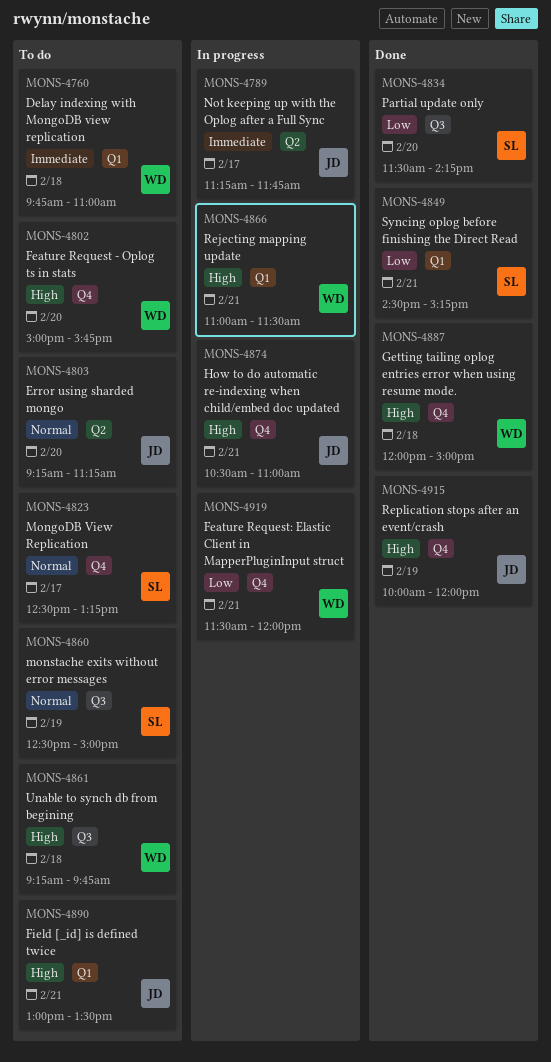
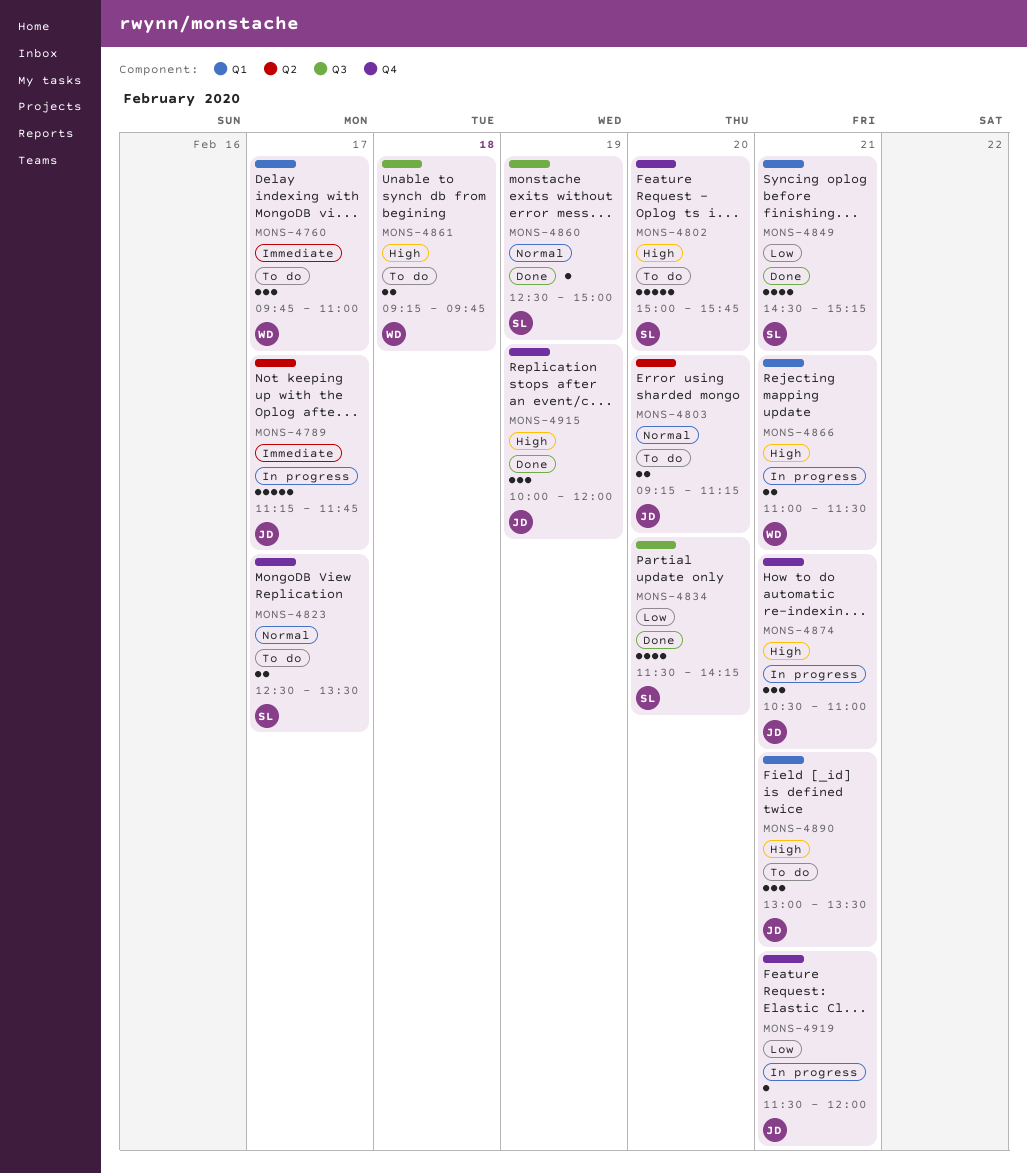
MONS-4760, day: Feb 18 -> Feb 17
MONS-4802, owner: WD -> SL
MONS-4823, ends: 13:15 -> 13:30
MONS-4860, status: To do -> Done
MONS-4887: present -> none
MONS-4919, owner: WD -> JD

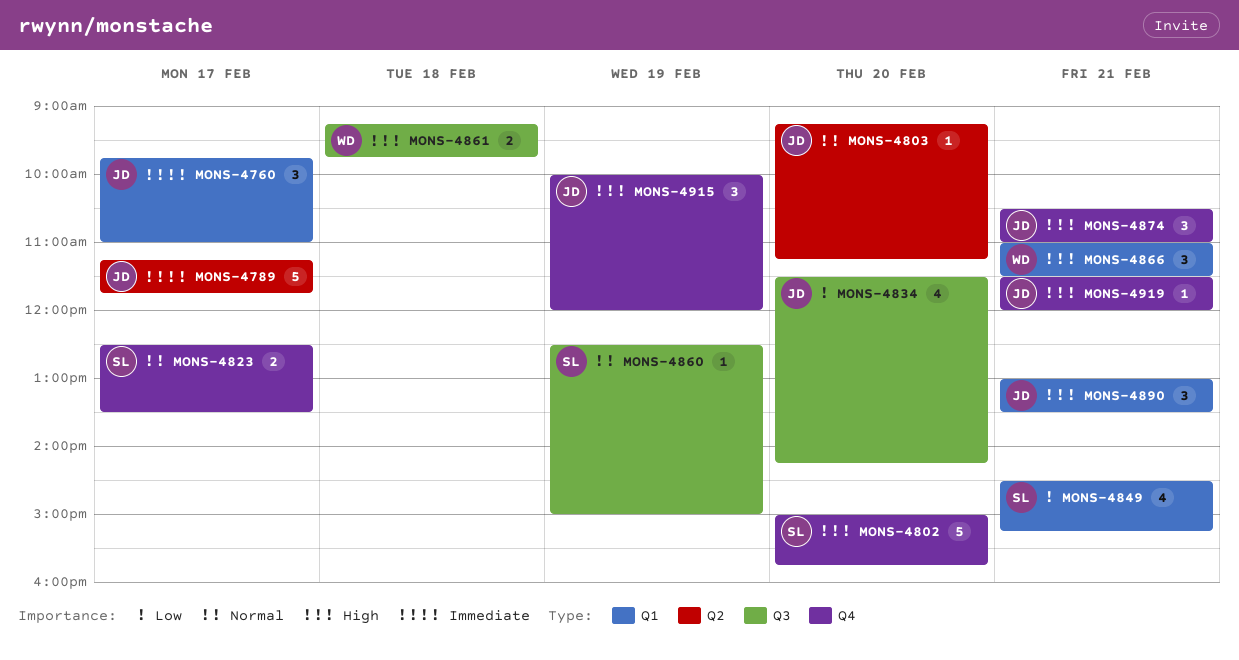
MONS-4760, owner: WD -> JD
MONS-4803, estimate: 2 -> 1
MONS-4834, owner: SL -> JD
MONS-4866, estimate: 2 -> 3
MONS-4919, priority: Low -> High

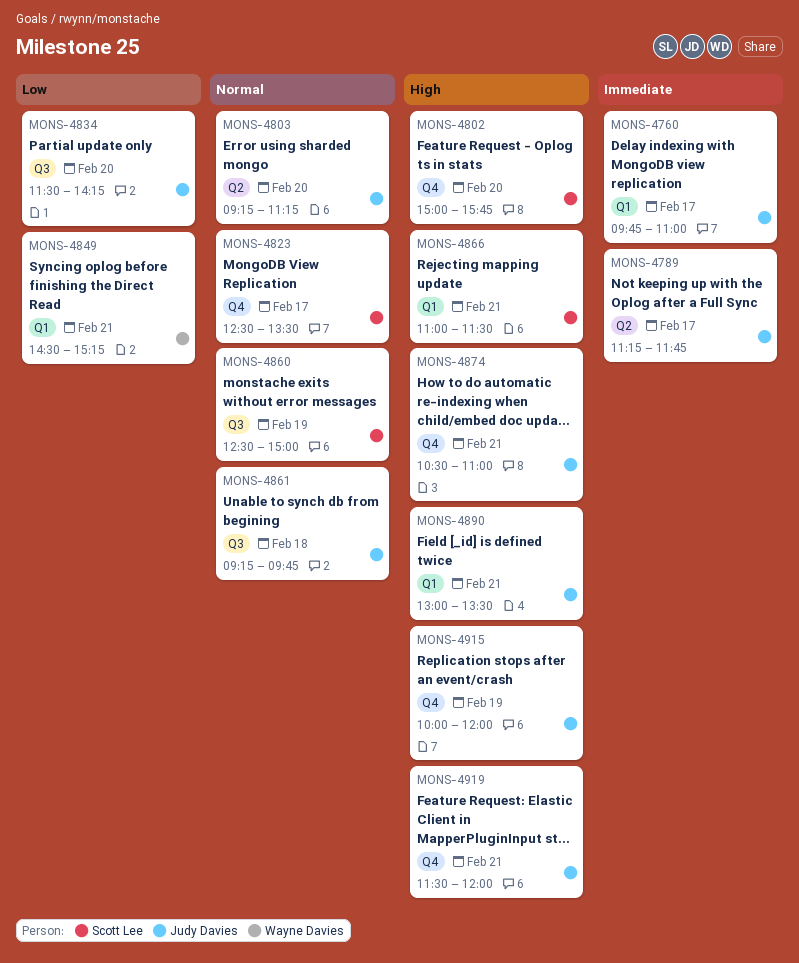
MONS-4849, owner: Scott Lee -> Wayne Davies
MONS-4861, owner: Wayne Davies -> Judy Davies
MONS-4861, priority: High -> Normal
MONS-4866, owner: Wayne Davies -> Scott Lee

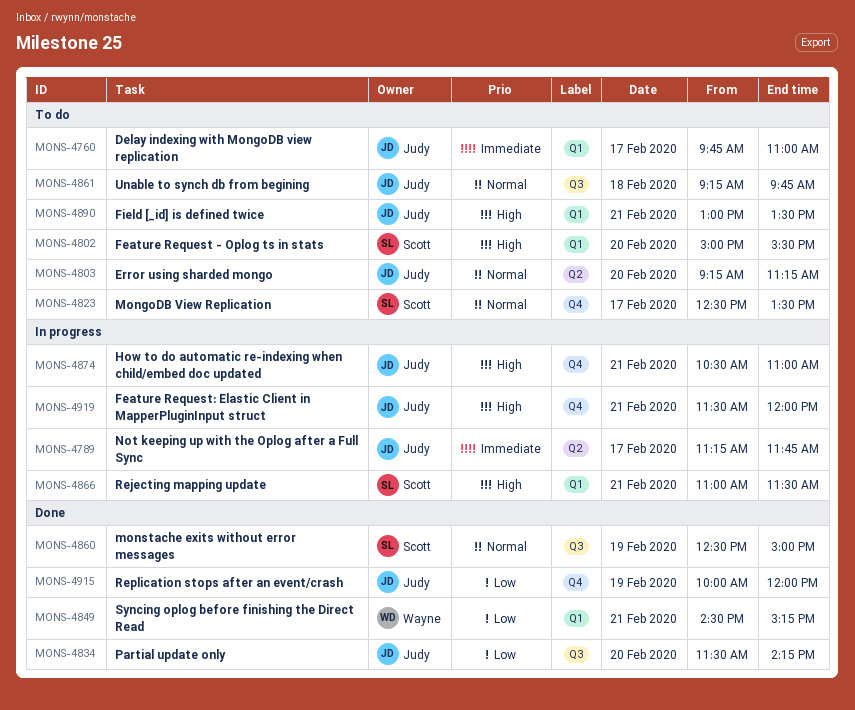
MONS-4802, label: Q4 -> Q1
MONS-4802, ends: 15:45 -> 15:30
MONS-4915, priority: High -> Low

